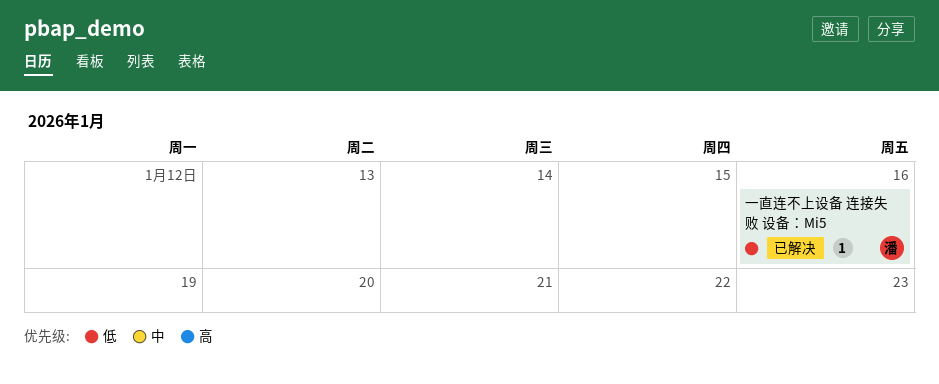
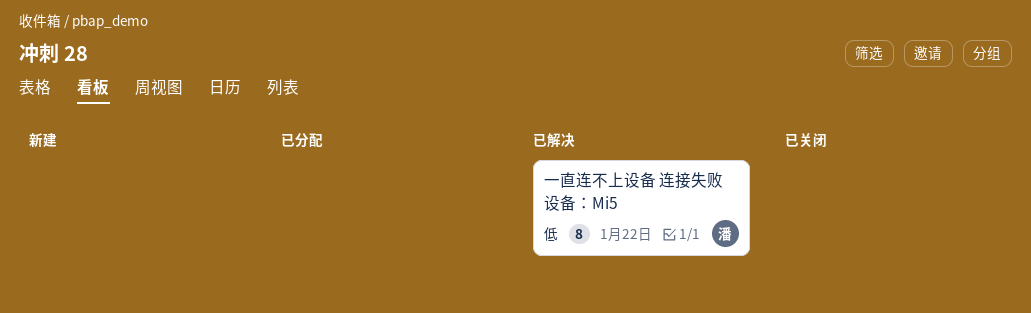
一直连不上设备 连接失败 设备：Mi5, estimate: 1 -> 8
一直连不上设备 连接失败 设备：Mi5, due: Jan 16 -> Jan 22

